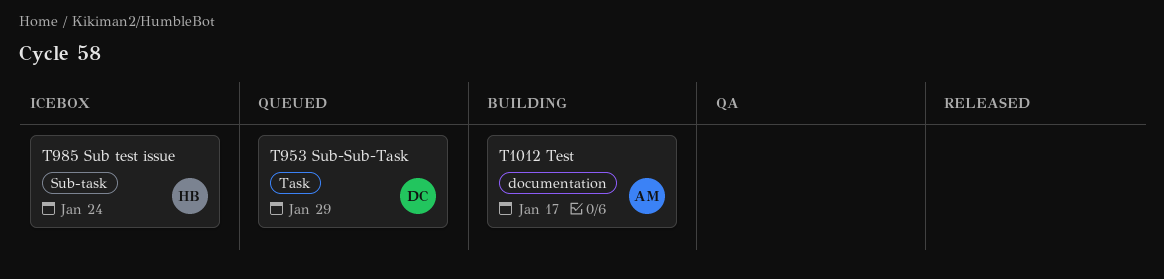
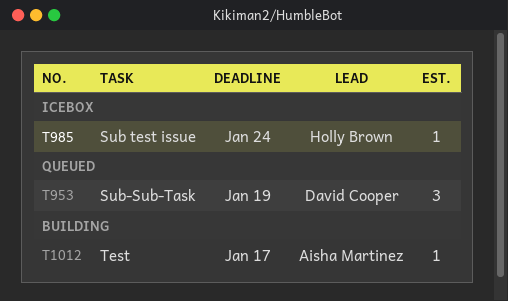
T953, due: Jan 29 -> Jan 19

